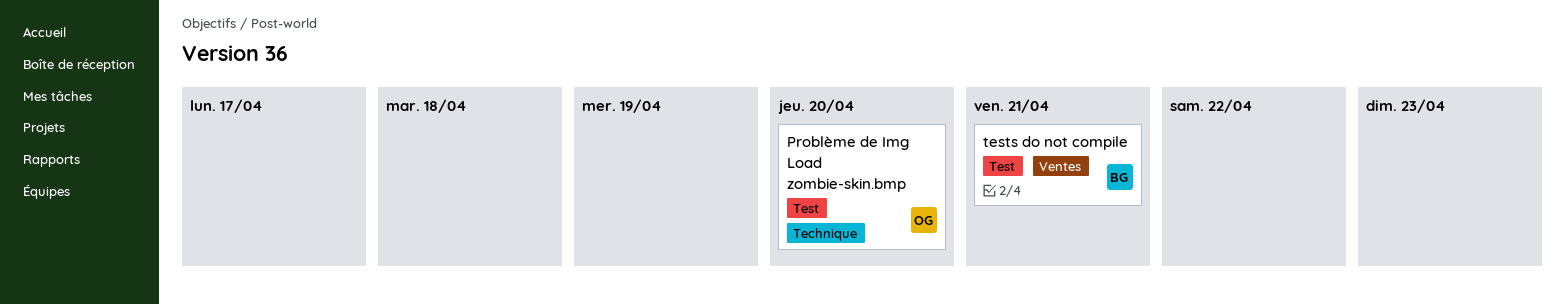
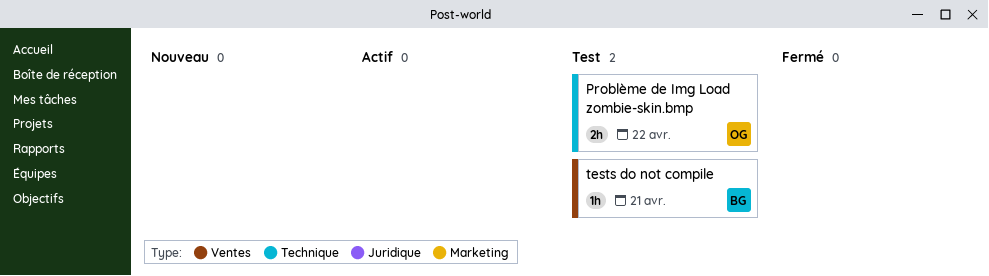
Problème de Img Load zombie-skin.bmp, due: Apr 20 -> Apr 22

